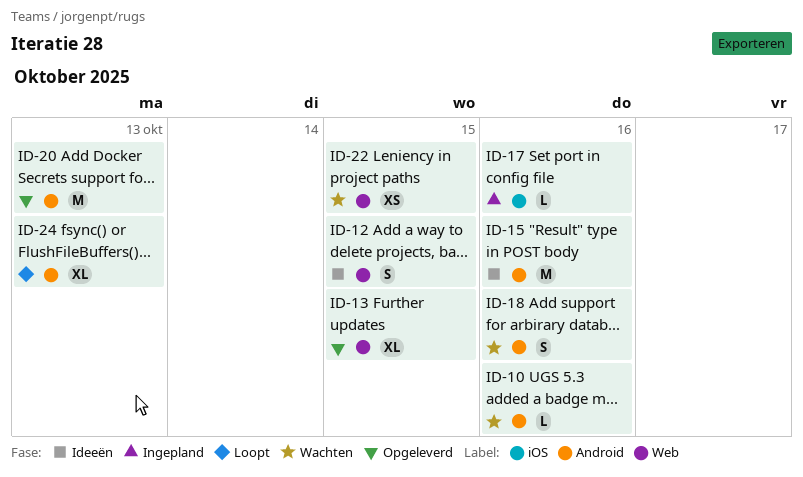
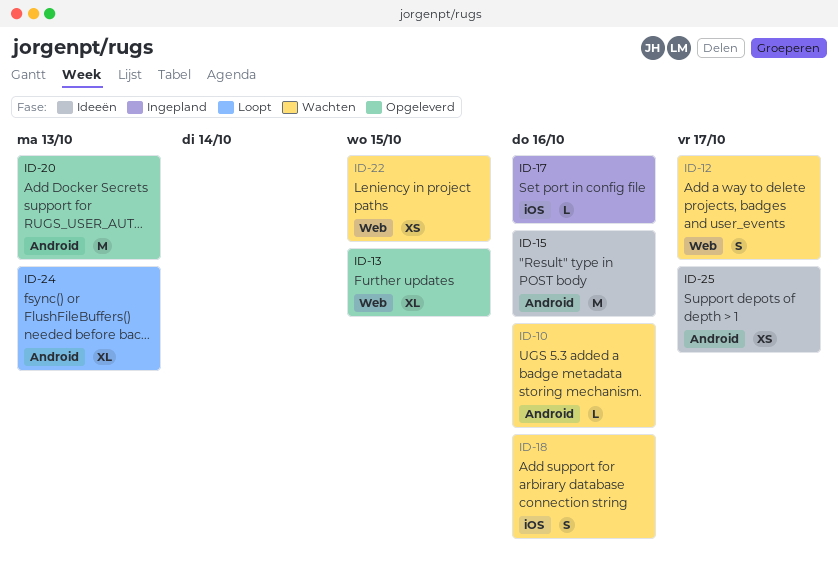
ID-12, status: Ideeën -> Wachten
ID-12, due: Oct 15 -> Oct 17
ID-18, label: Android -> iOS
ID-25: none -> present

